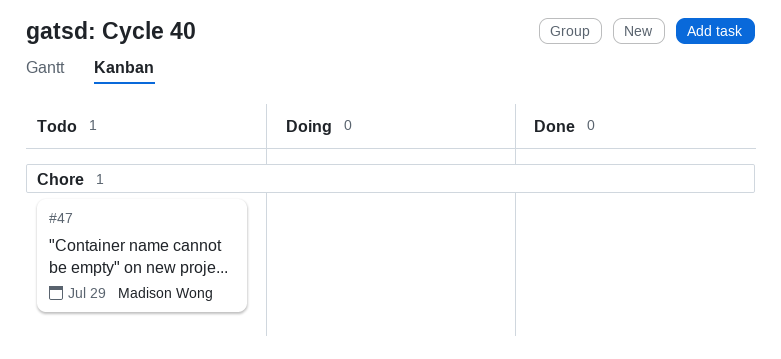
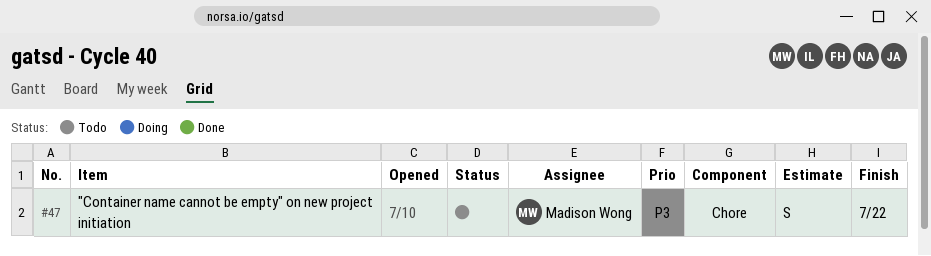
#47, due: Jul 29 -> Jul 22

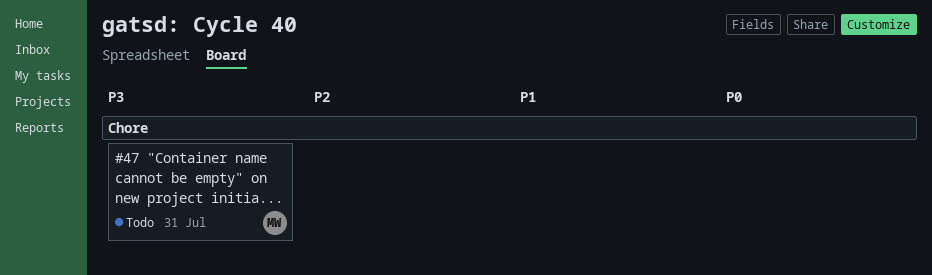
#47, due: Jul 22 -> Jul 31

